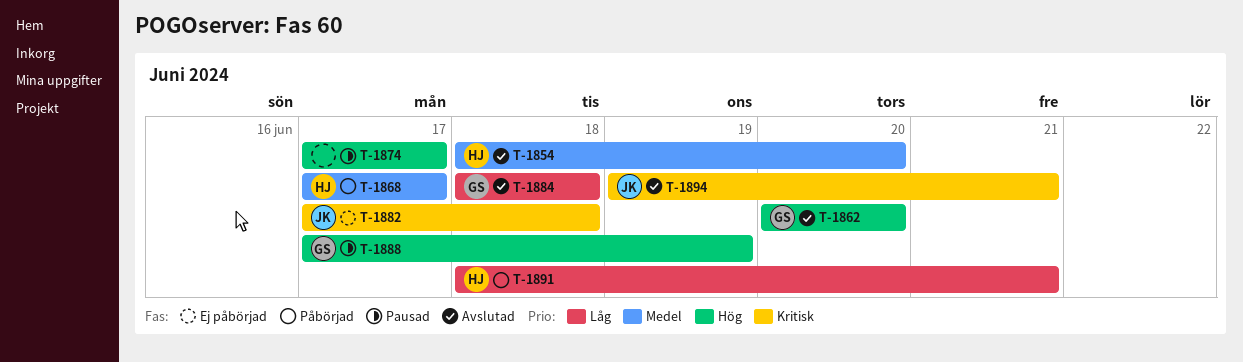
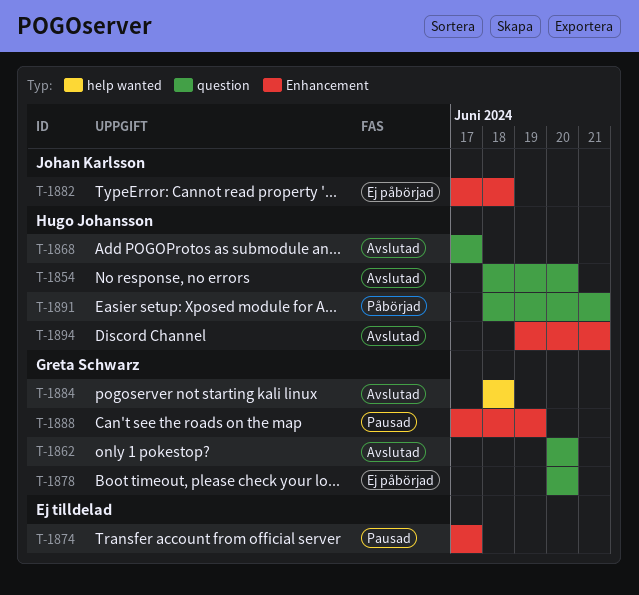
T-1868, status: Påbörjad -> Avslutad
T-1878: none -> present
T-1894, owner: Johan Karlsson -> Hugo Johansson

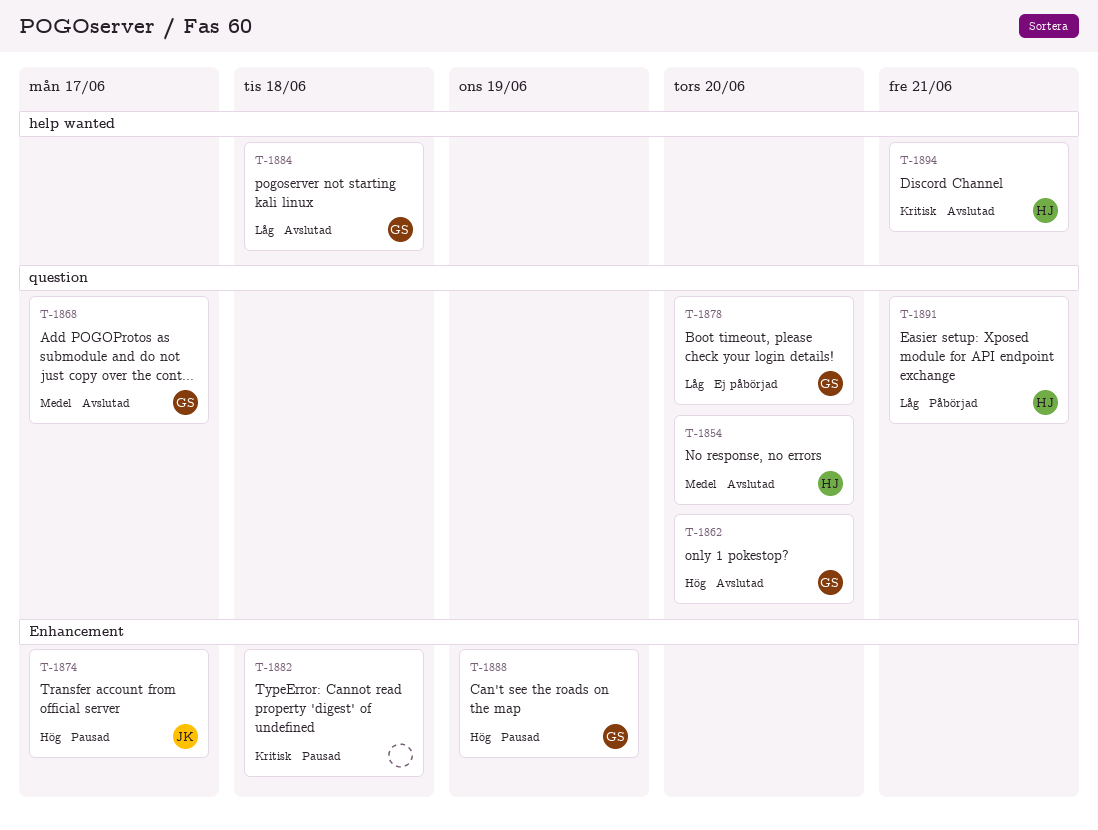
T-1868, owner: Hugo Johansson -> Greta Schwarz
T-1874, owner: none -> Johan Karlsson
T-1882, status: Ej påbörjad -> Pausad
T-1882, owner: Johan Karlsson -> none
T-1894, label: Enhancement -> help wanted

